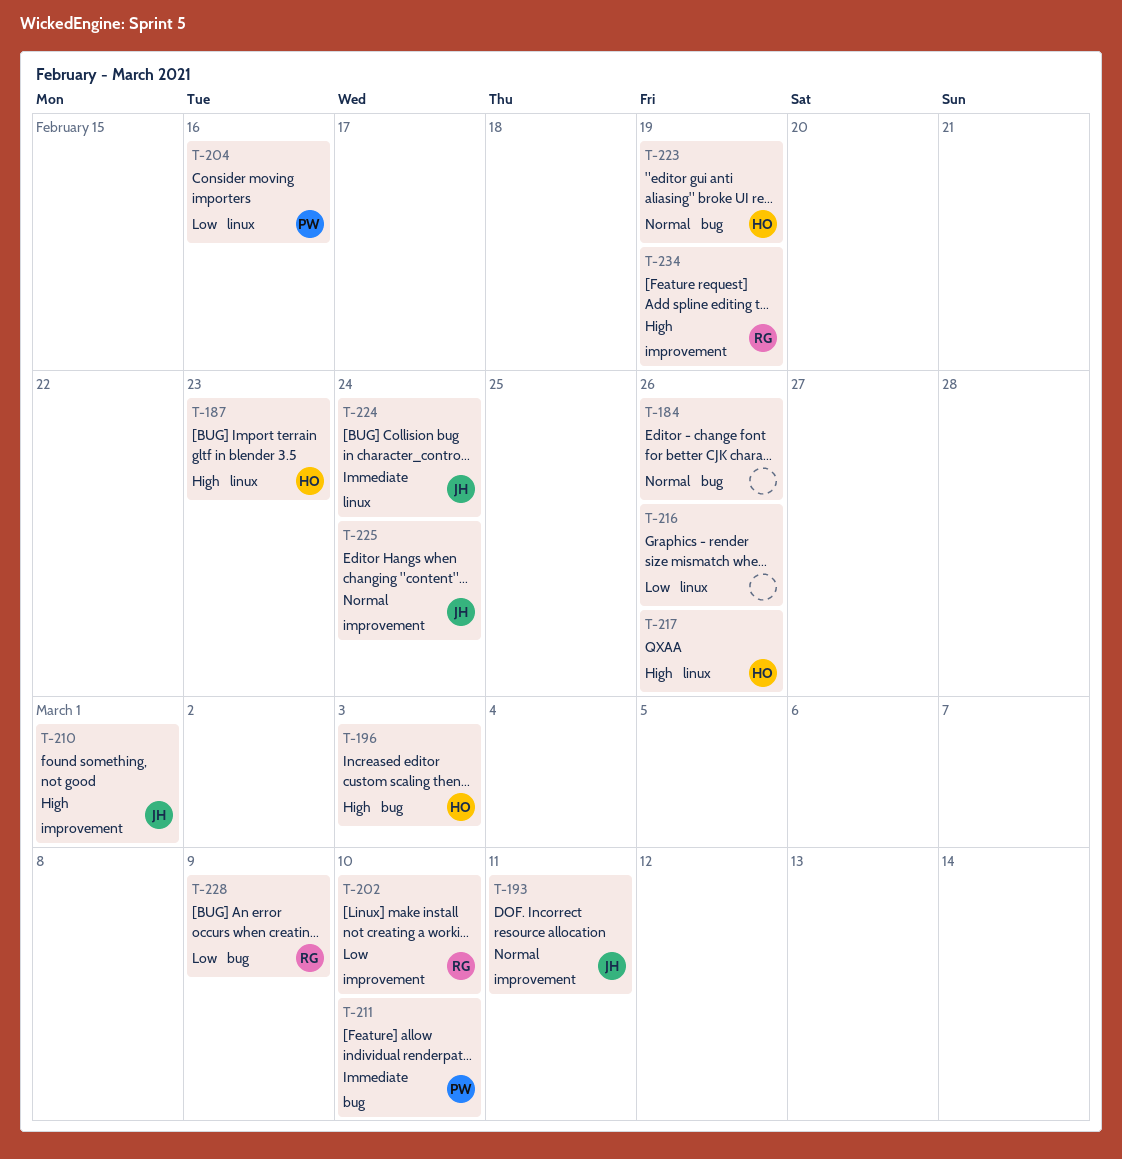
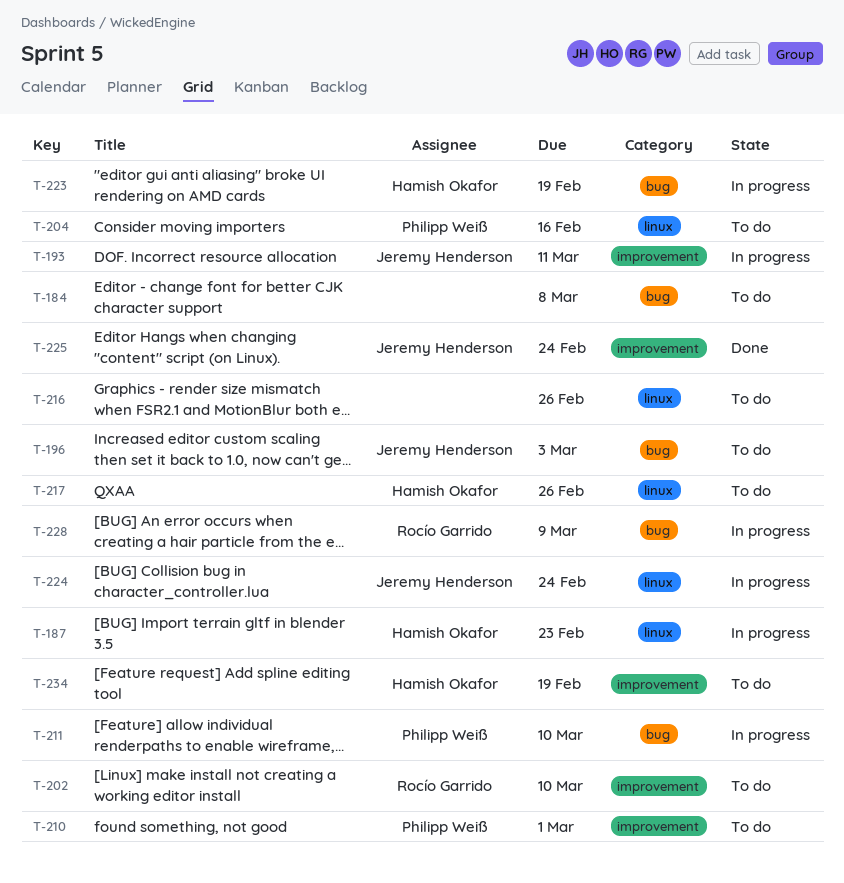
T-184, due: Feb 26 -> Mar 8
T-196, owner: Hamish Okafor -> Jeremy Henderson
T-210, owner: Jeremy Henderson -> Philipp Weiß
T-234, owner: Rocío Garrido -> Hamish Okafor

